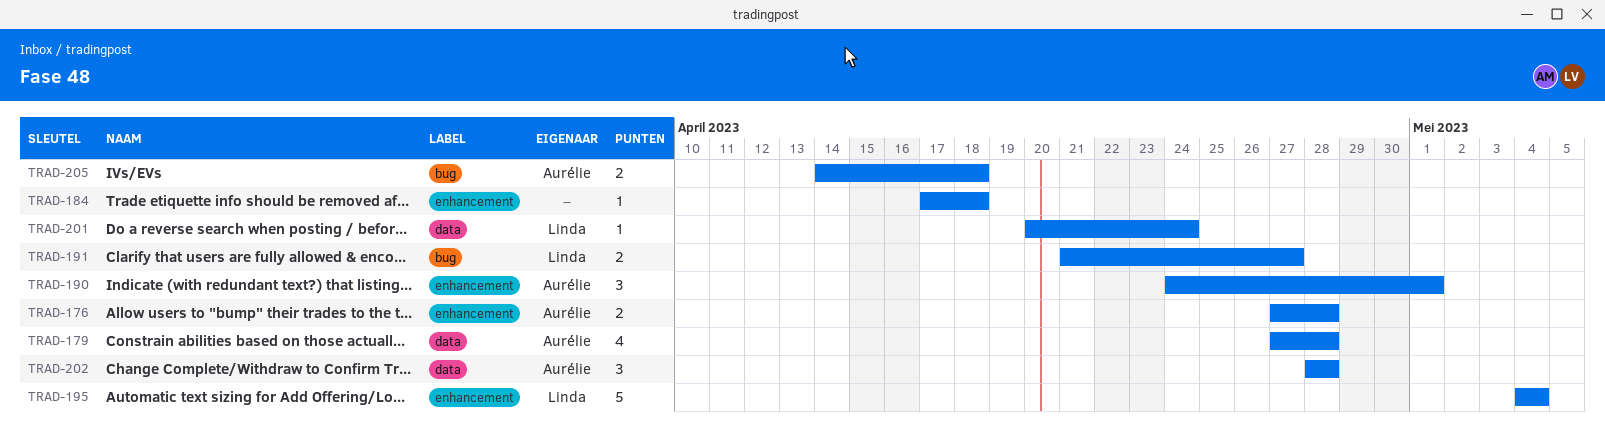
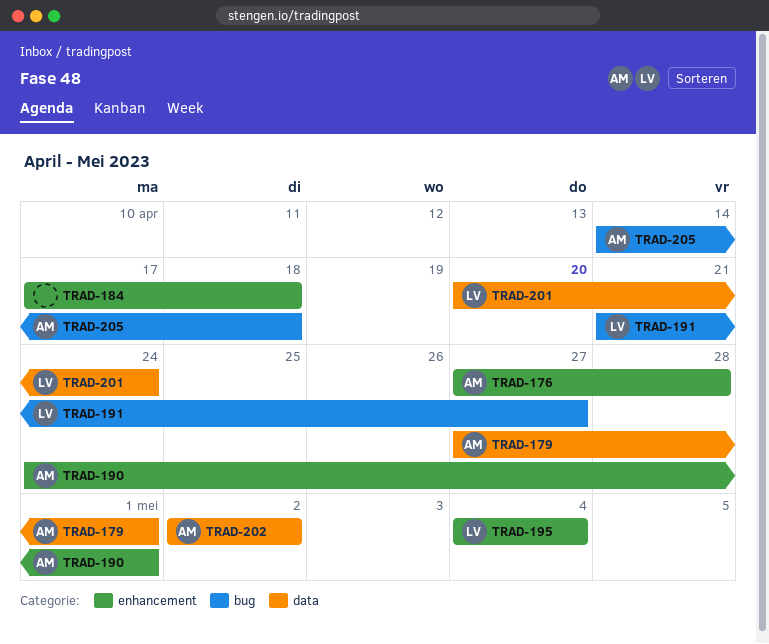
TRAD-179, due: Apr 28 -> May 1
TRAD-202, start: Apr 28 -> May 2
TRAD-202, due: Apr 28 -> May 2

